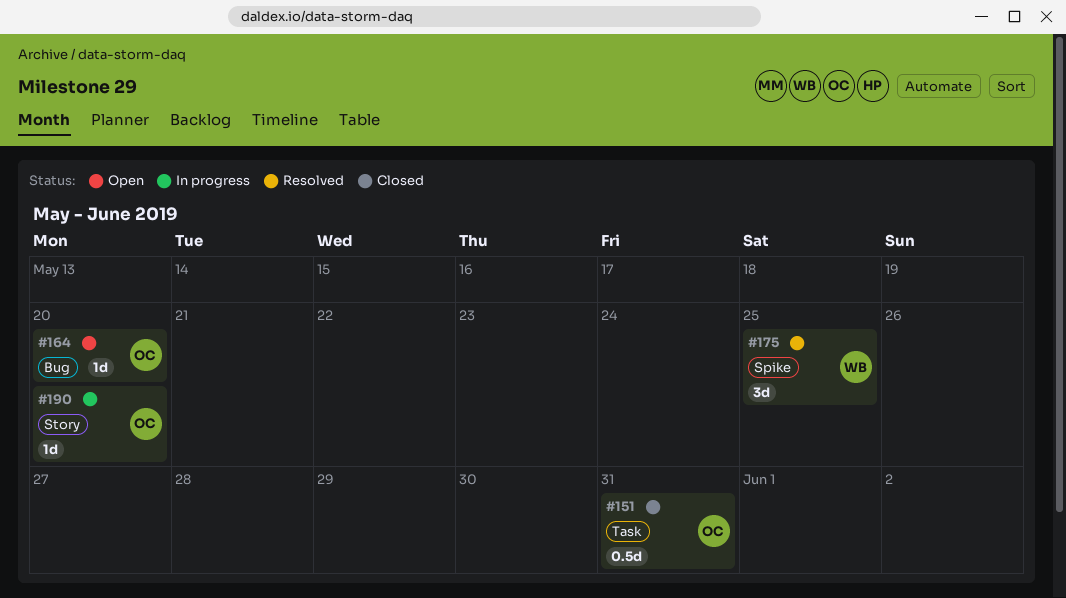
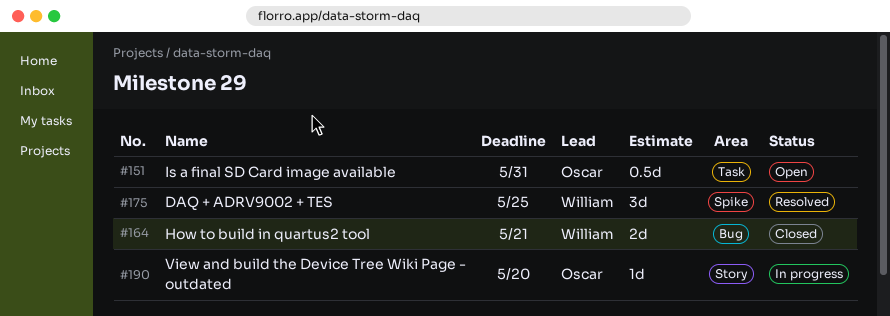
#151, status: Closed -> Open
#164, status: Open -> Closed
#164, owner: Oscar -> William
#164, estimate: 1d -> 2d
#164, due: May 20 -> May 21

